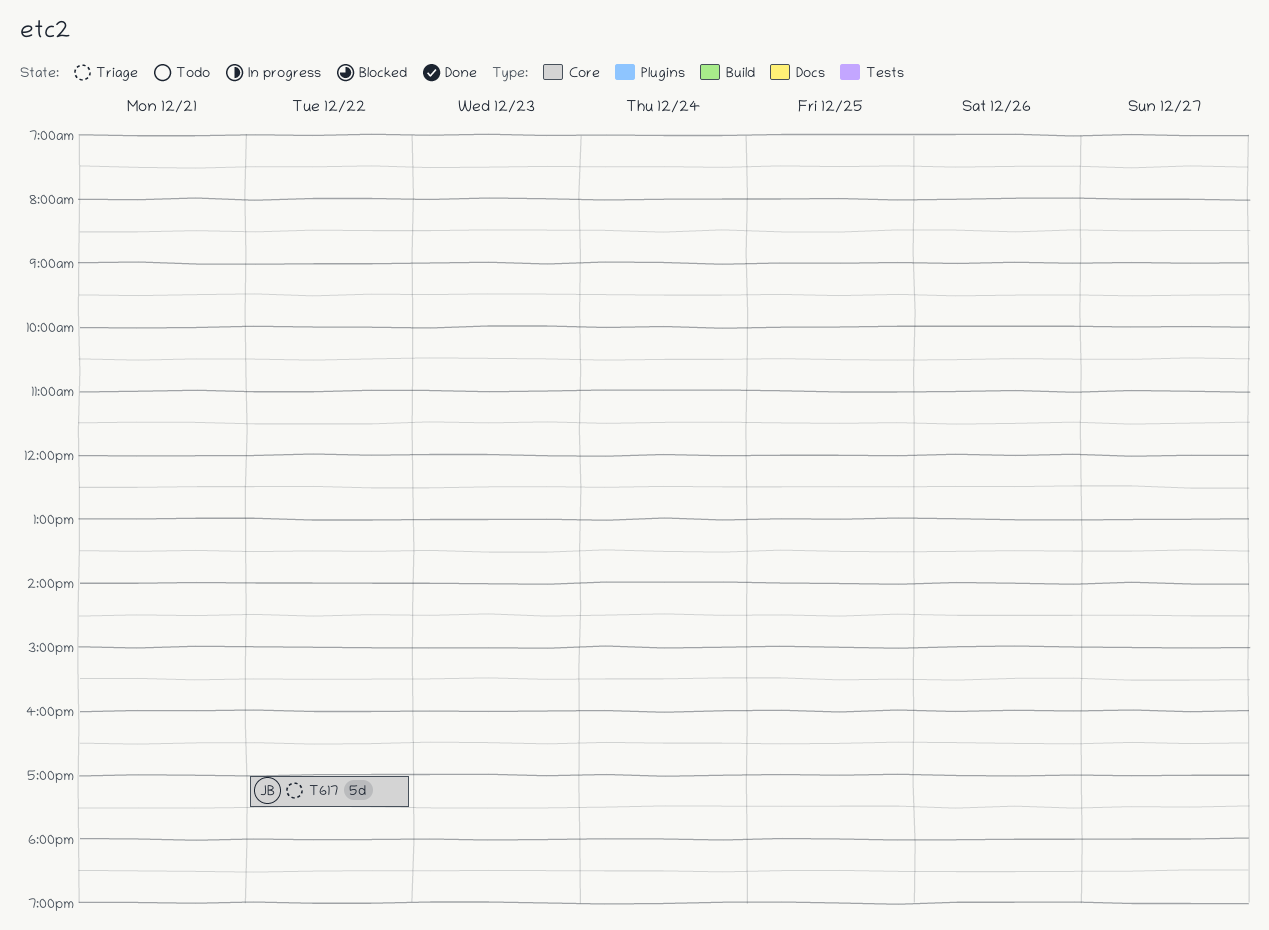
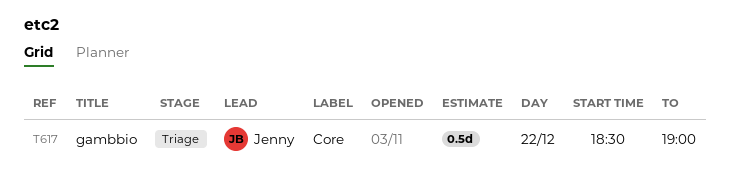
T617, estimate: 5d -> 0.5d
T617, begins: 17:00 -> 18:30
T617, ends: 17:30 -> 19:00

